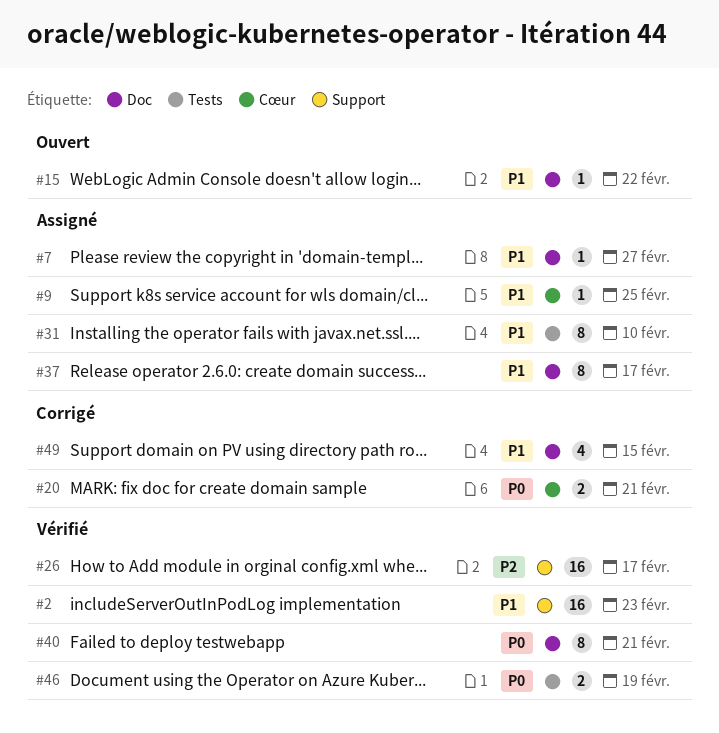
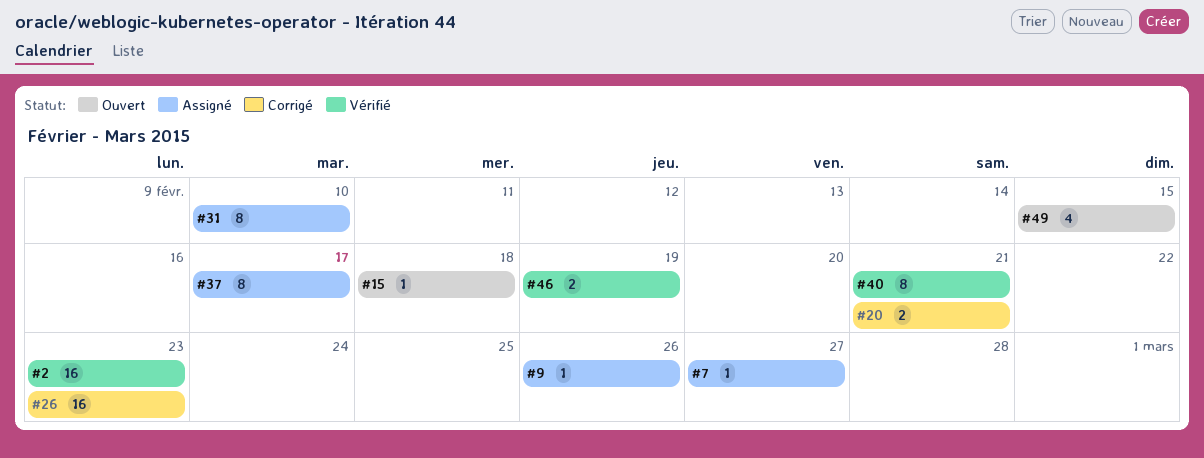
#9, due: Feb 25 -> Feb 26
#15, due: Feb 22 -> Feb 18
#26, status: Vérifié -> Corrigé
#26, due: Feb 17 -> Feb 23
#49, status: Corrigé -> Ouvert

